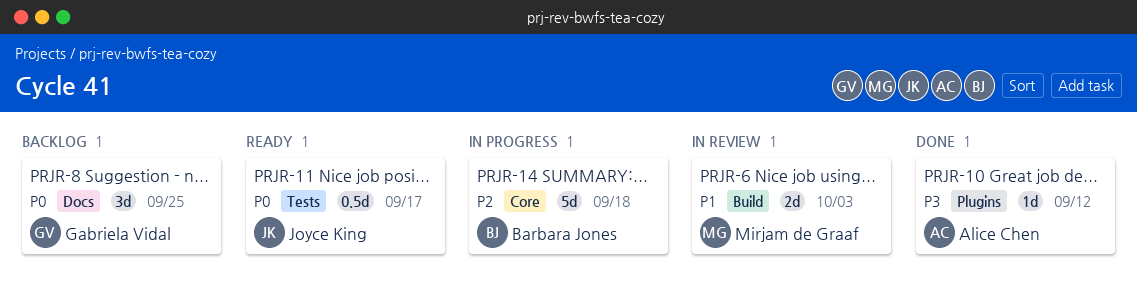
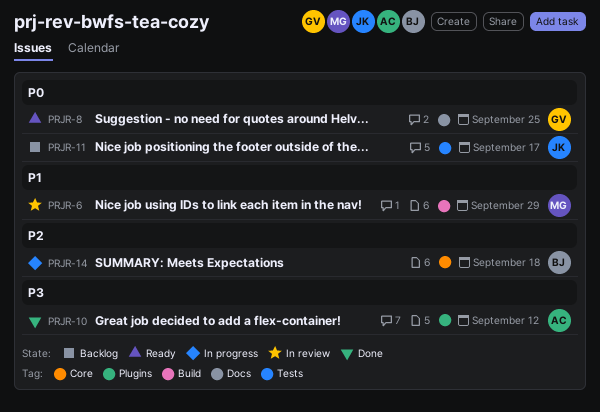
PRJR-6, due: Oct 3 -> Sep 29
PRJR-8, status: Backlog -> Ready
PRJR-11, status: Ready -> Backlog

